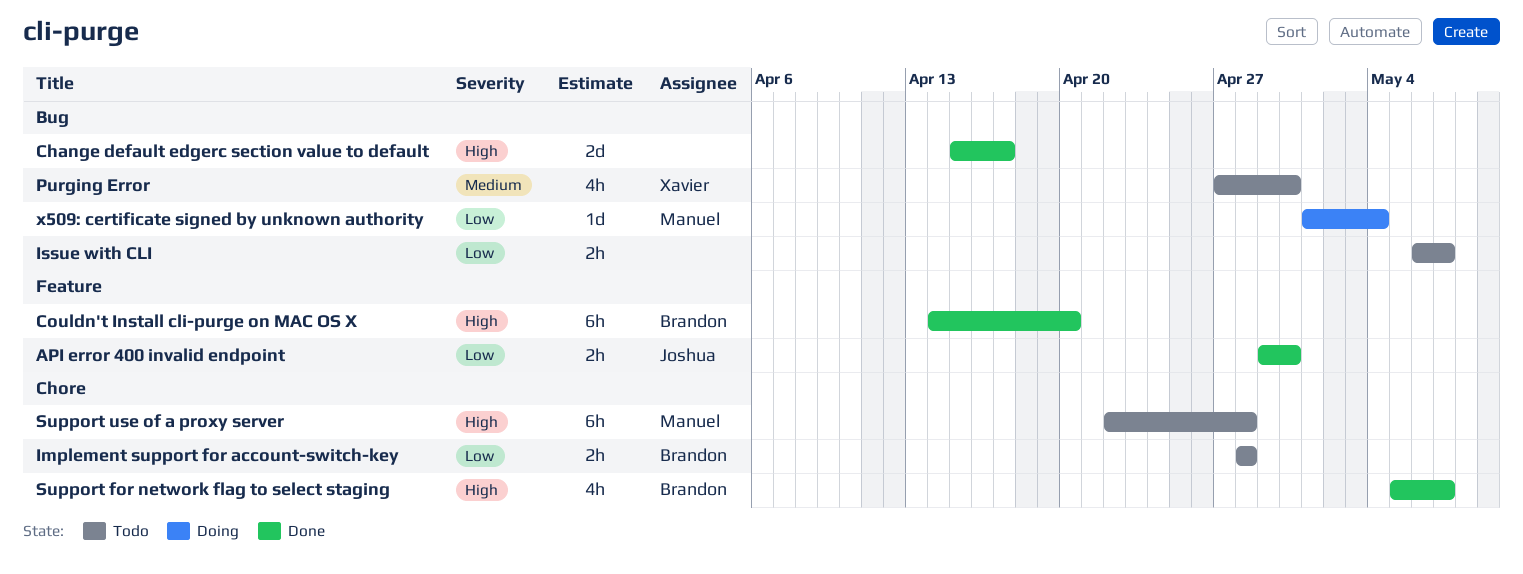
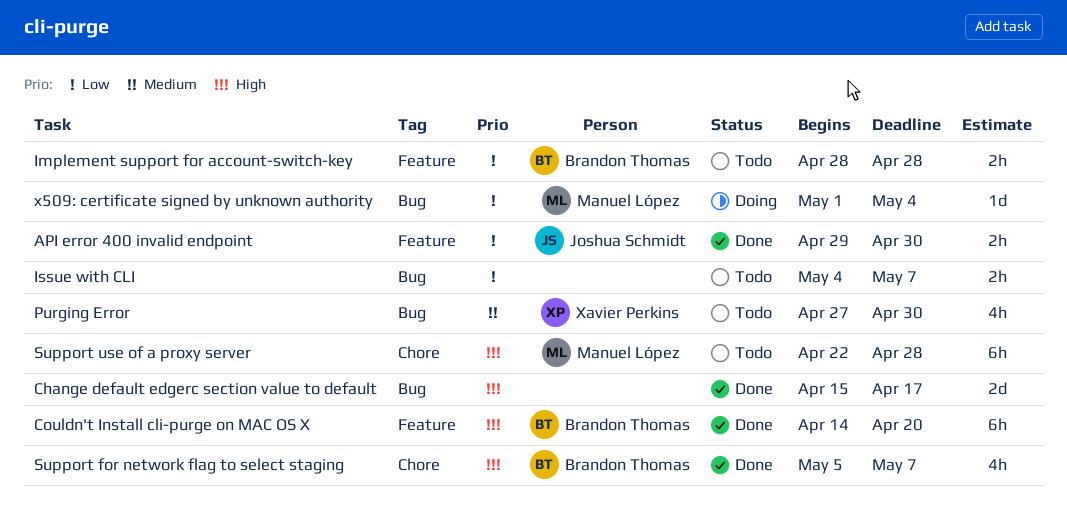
Implement support for account-switch-key, label: Chore -> Feature
Issue with CLI, start: May 6 -> May 4

